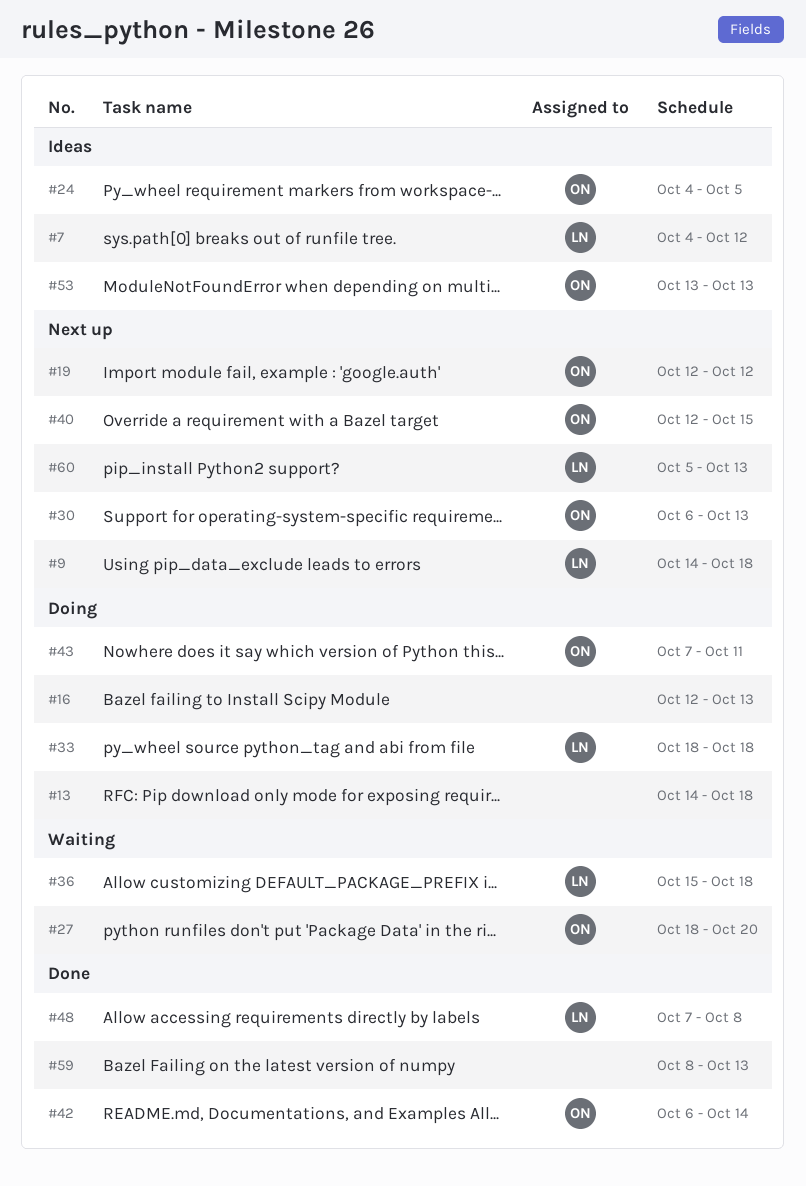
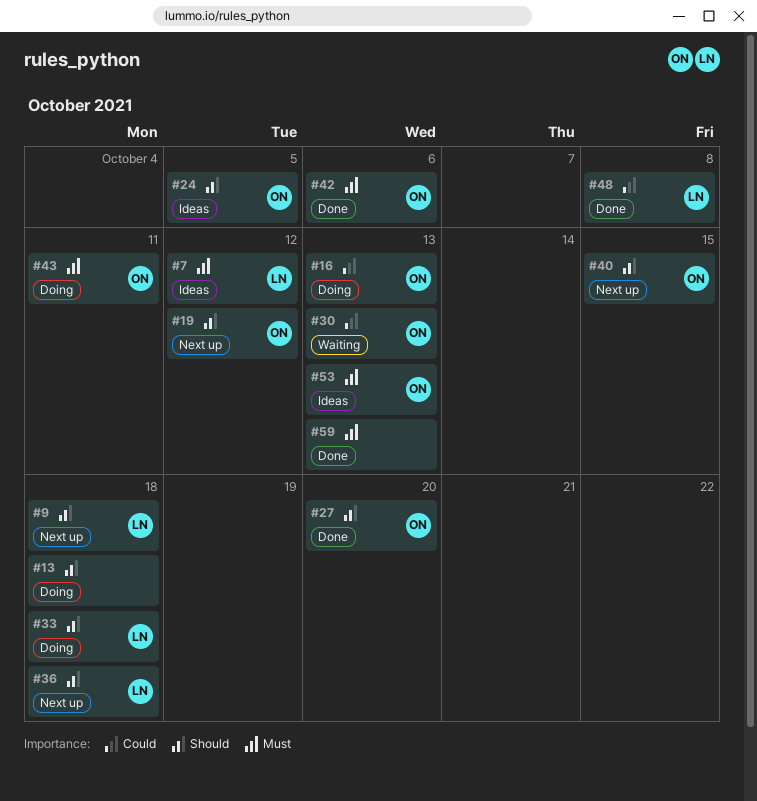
#16, owner: none -> ON
#27, status: Waiting -> Done
#30, status: Next up -> Waiting
#36, status: Waiting -> Next up
#42, due: Oct 14 -> Oct 6
#60: present -> none

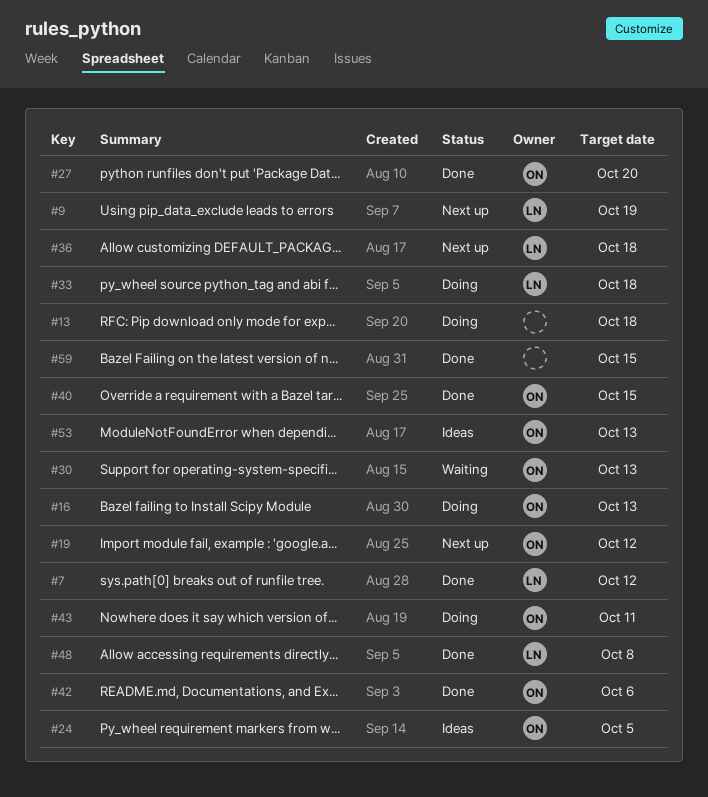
#7, status: Ideas -> Done
#9, due: Oct 18 -> Oct 19
#40, status: Next up -> Done
#59, due: Oct 13 -> Oct 15

